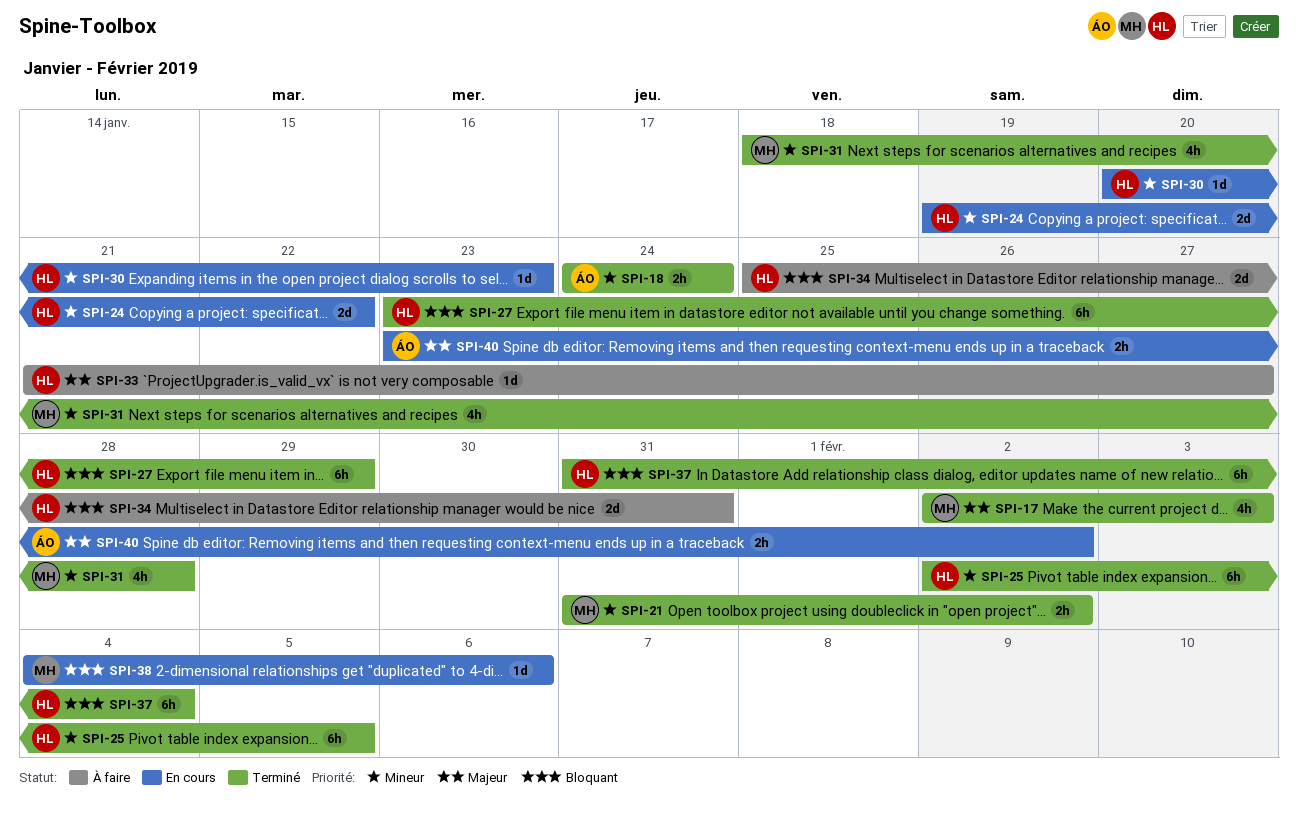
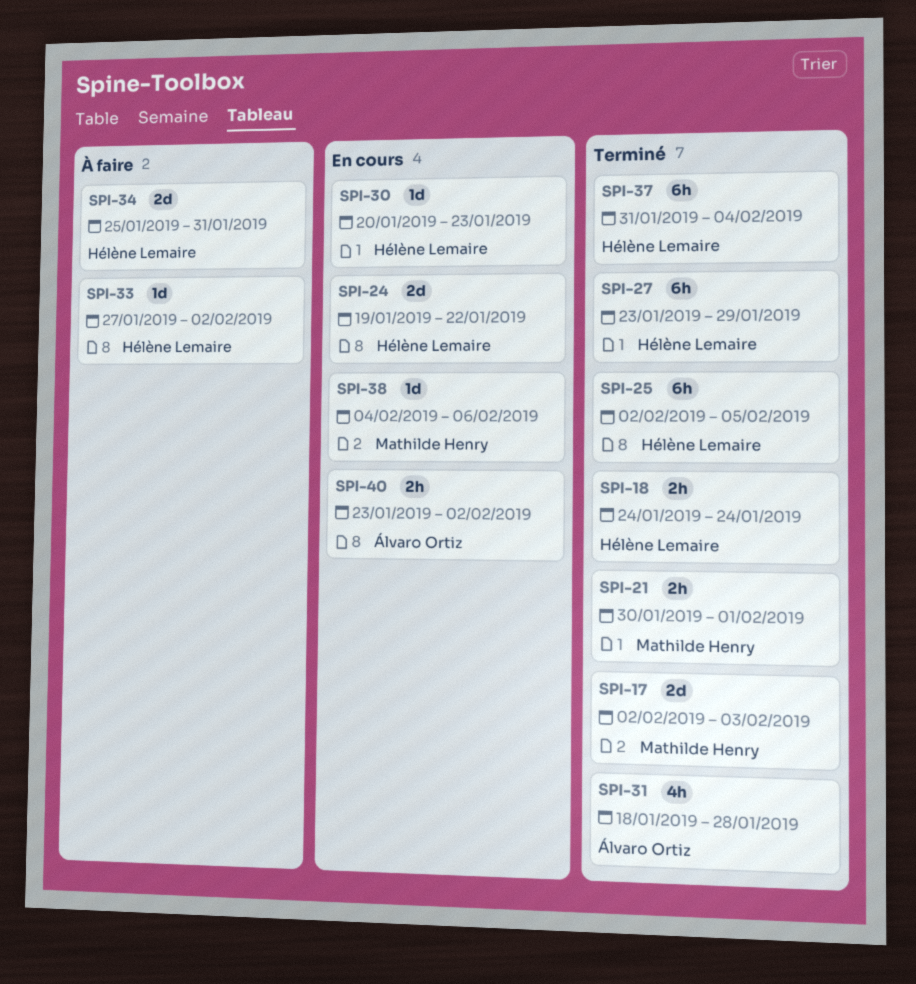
SPI-17, estimate: 4h -> 2d
SPI-18, owner: Álvaro Ortiz -> Hélène Lemaire
SPI-21, start: Jan 31 -> Jan 30
SPI-21, due: Feb 2 -> Feb 1
SPI-31, owner: Mathilde Henry -> Álvaro Ortiz
SPI-33, start: Jan 21 -> Jan 27
SPI-33, due: Jan 27 -> Feb 2

